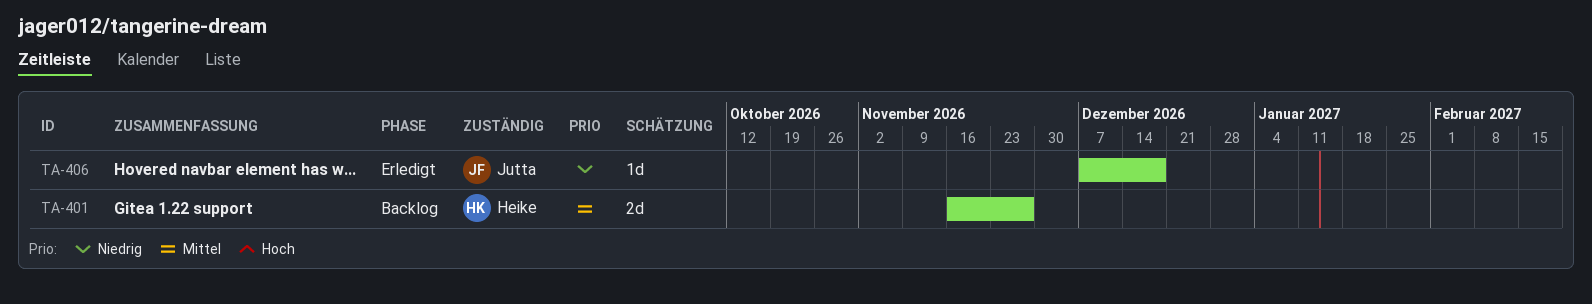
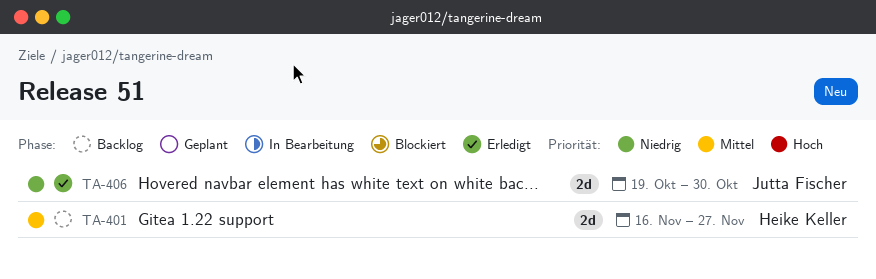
TA-406, estimate: 1d -> 2d
TA-406, start: Dec 7 -> Oct 19
TA-406, due: Dec 18 -> Oct 30

